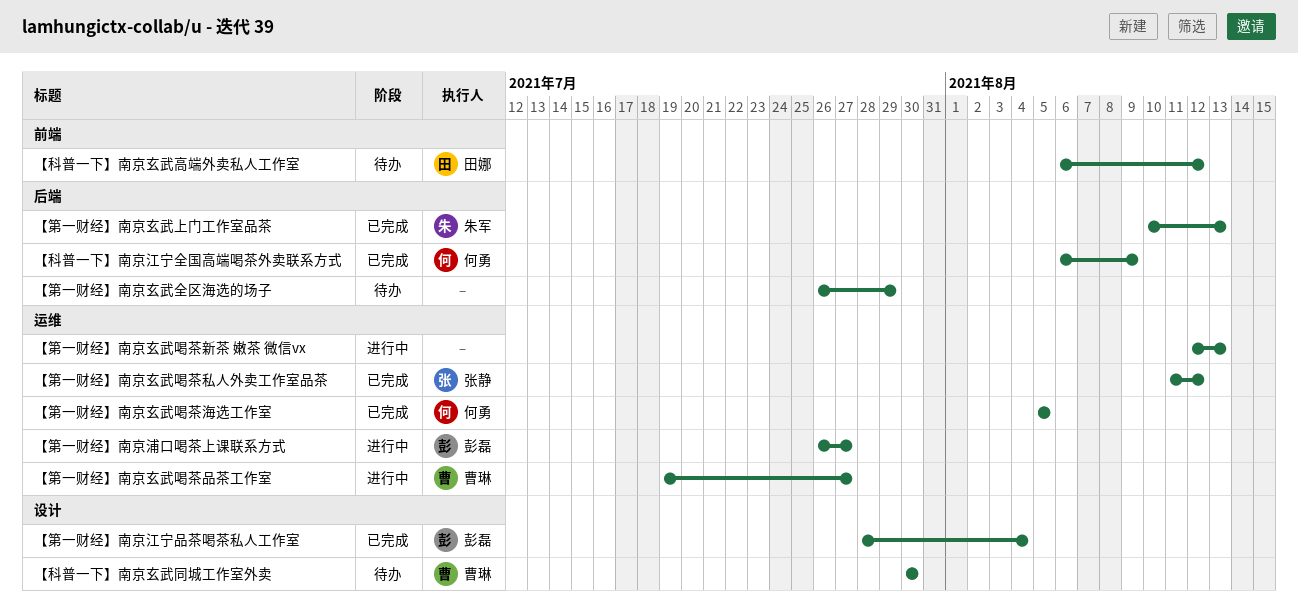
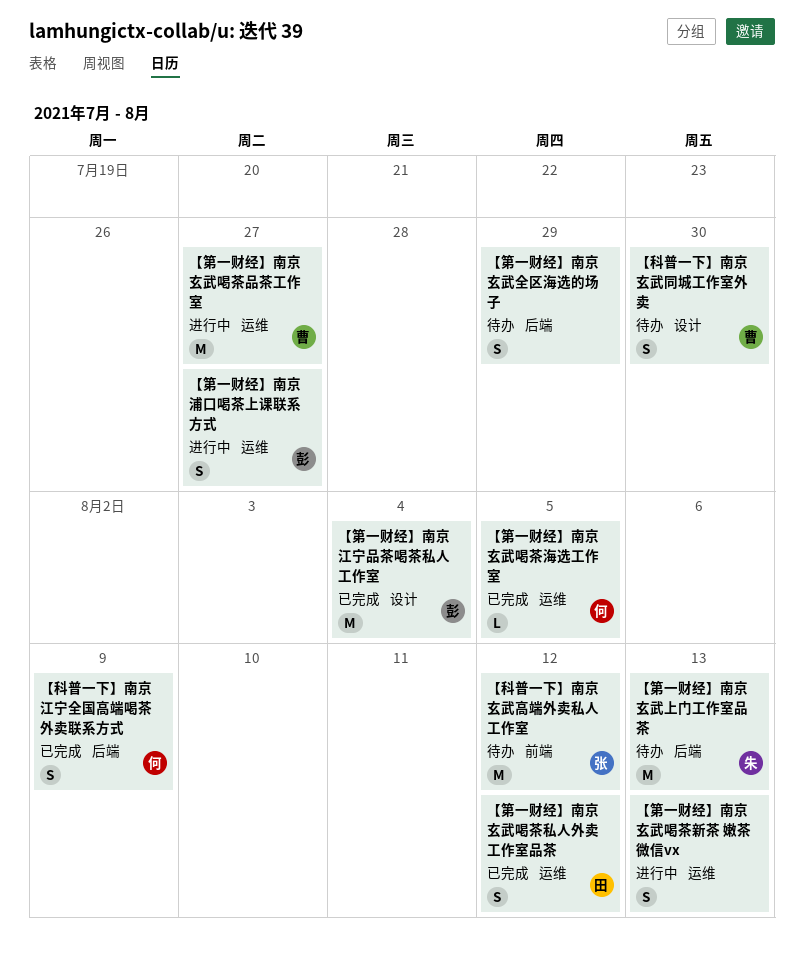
【科普一下】南京玄武高端外卖私人工作室, owner: 田娜 -> 张静
【第一财经】南京玄武上门工作室品茶, status: 已完成 -> 待办
【第一财经】南京玄武喝茶私人外卖工作室品茶, owner: 张静 -> 田娜

